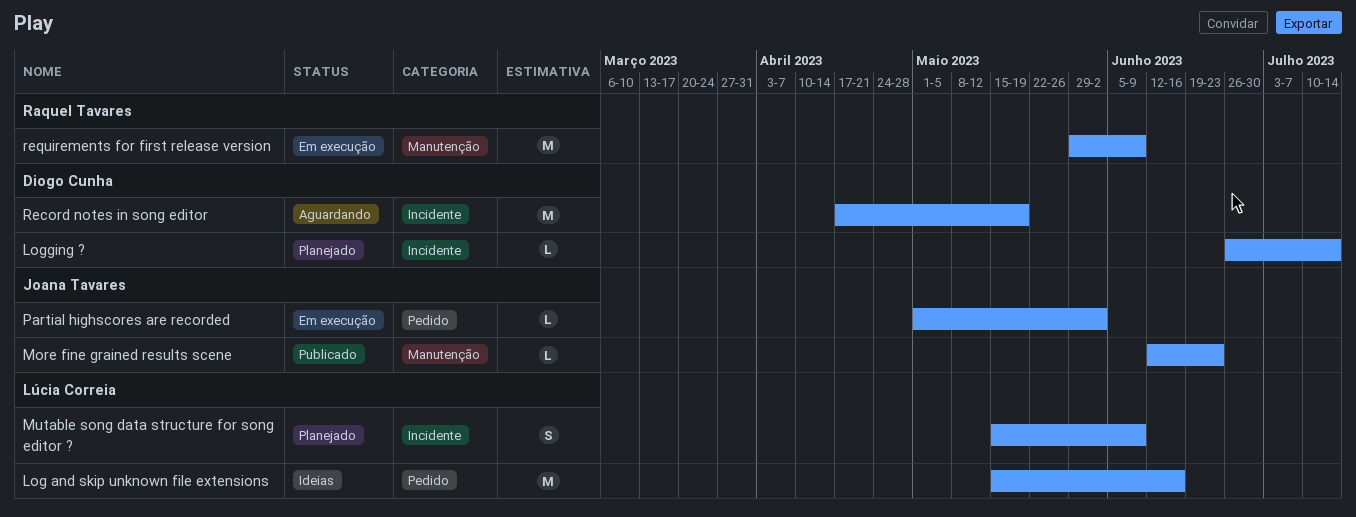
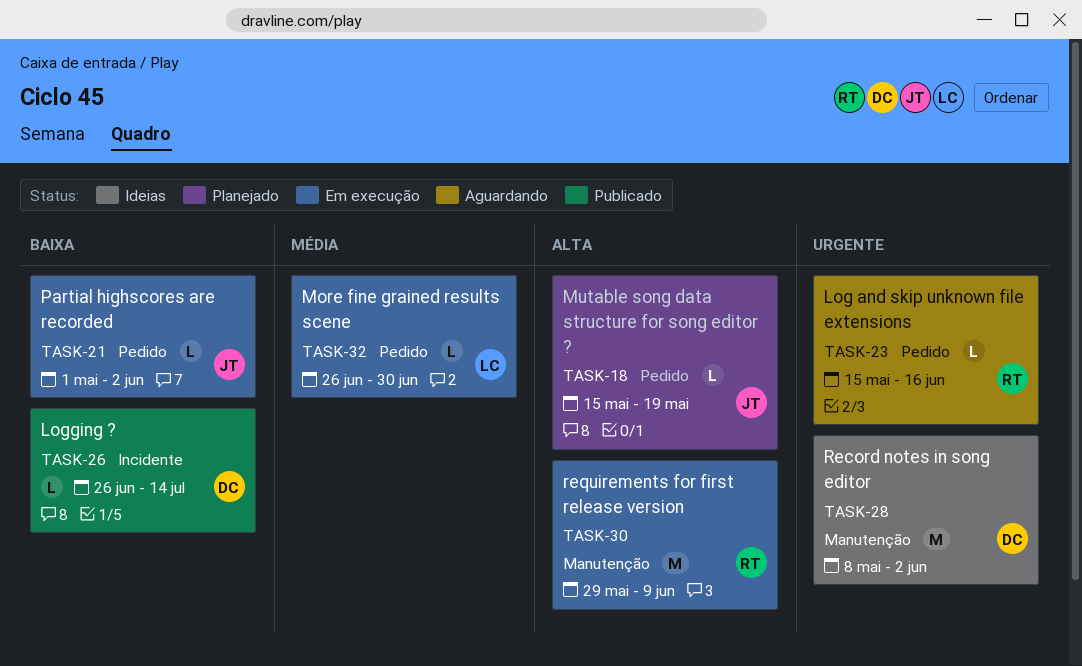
Log and skip unknown file extensions, status: Ideias -> Aguardando
Log and skip unknown file extensions, owner: Lúcia Correia -> Raquel Tavares
Log and skip unknown file extensions, estimate: M -> L
Logging ?, status: Planejado -> Publicado
More fine grained results scene, status: Publicado -> Em execução
More fine grained results scene, owner: Joana Tavares -> Lúcia Correia
More fine grained results scene, label: Manutenção -> Pedido
More fine grained results scene, start: Jun 12 -> Jun 26
More fine grained results scene, due: Jun 23 -> Jun 30
Mutable song data structure for song editor ?, owner: Lúcia Correia -> Joana Tavares
Mutable song data structure for song editor ?, label: Incidente -> Pedido
Mutable song data structure for song editor ?, estimate: S -> L
Mutable song data structure for song editor ?, due: Jun 9 -> May 19
Record notes in song editor, status: Aguardando -> Ideias
Record notes in song editor, label: Incidente -> Manutenção
Record notes in song editor, start: Apr 17 -> May 8
Record notes in song editor, due: May 19 -> Jun 2

